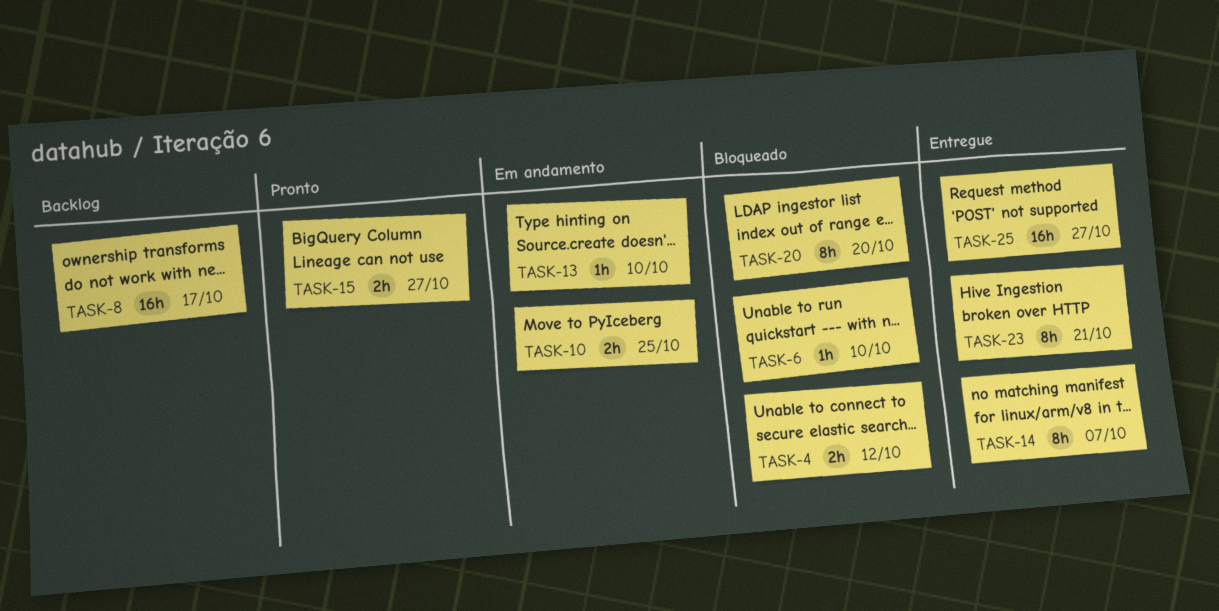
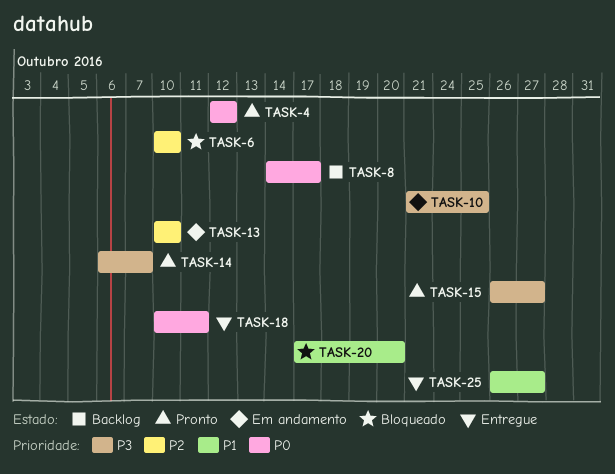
TASK-4, status: Bloqueado -> Pronto
TASK-14, status: Entregue -> Pronto
TASK-18: none -> present
TASK-23: present -> none

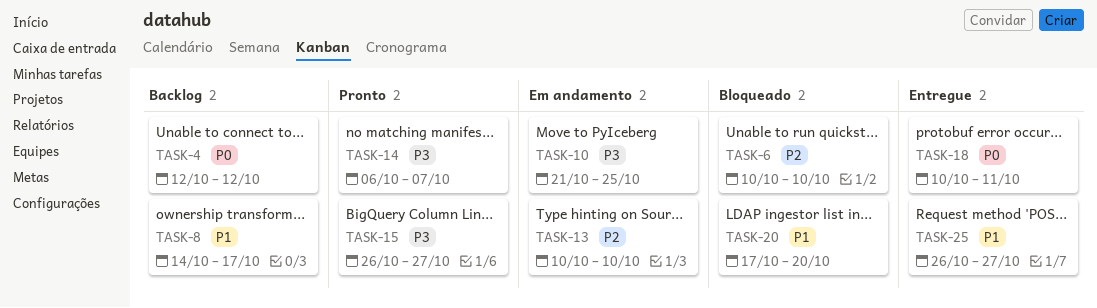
TASK-4, status: Pronto -> Backlog
TASK-8, priority: P0 -> P1

